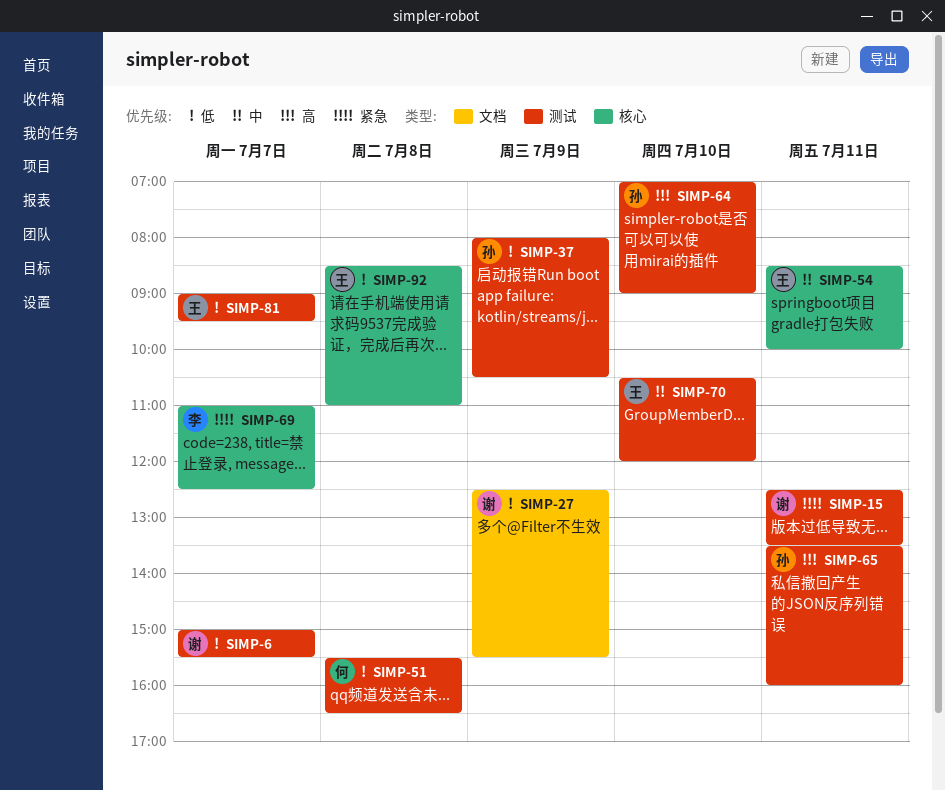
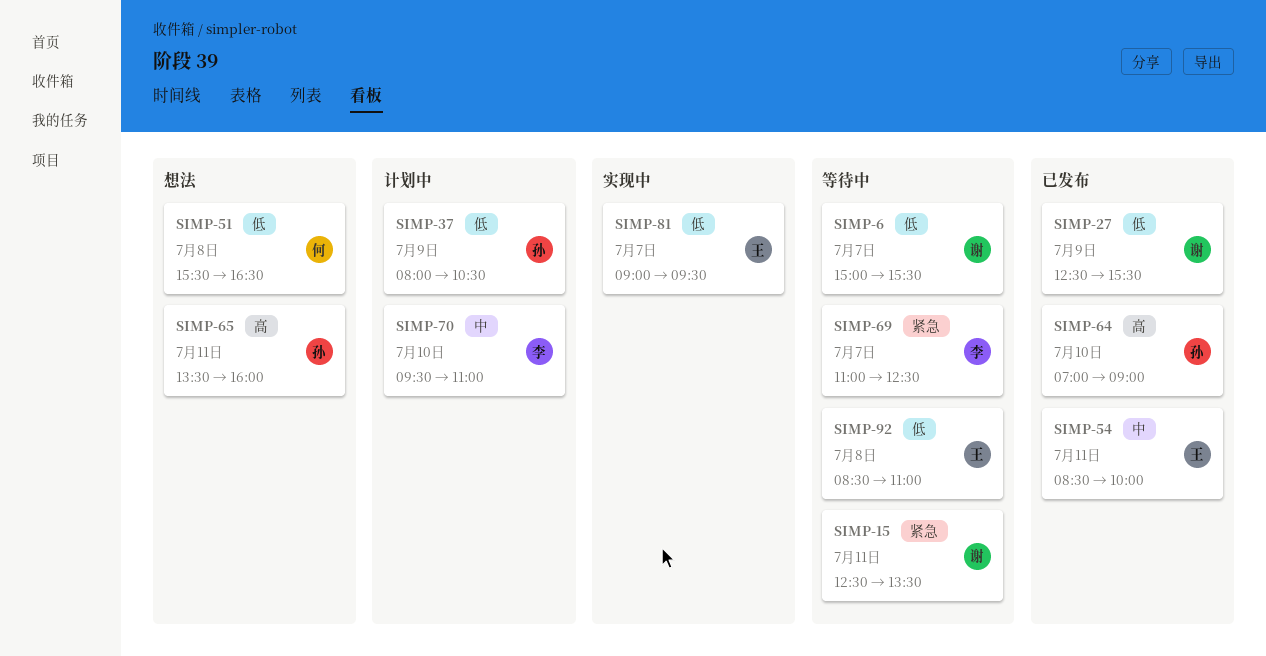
SIMP-70, owner: 王 -> 李
SIMP-70, begins: 10:30 -> 09:30
SIMP-70, ends: 12:00 -> 11:00

